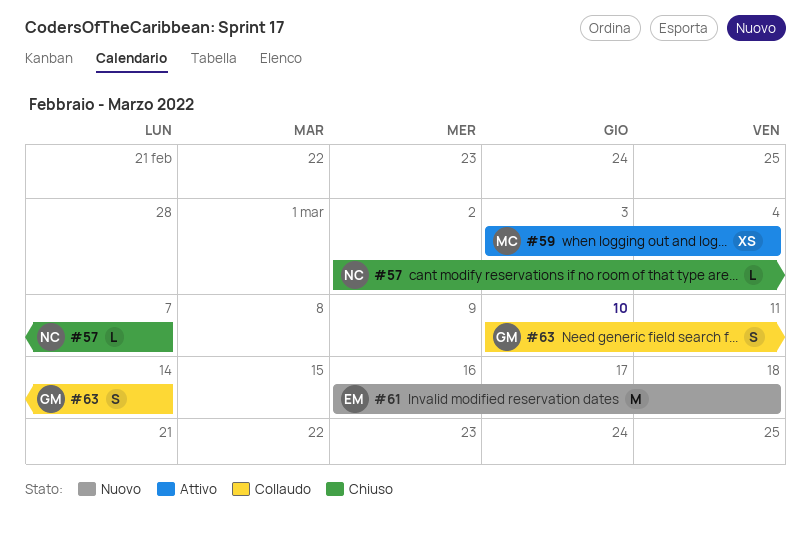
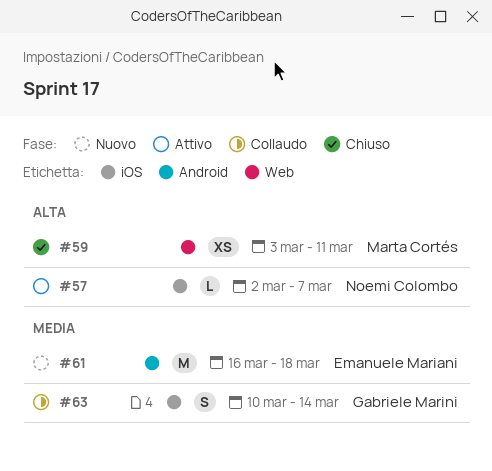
#57, status: Chiuso -> Attivo
#59, status: Attivo -> Chiuso
#59, due: Mar 4 -> Mar 11

